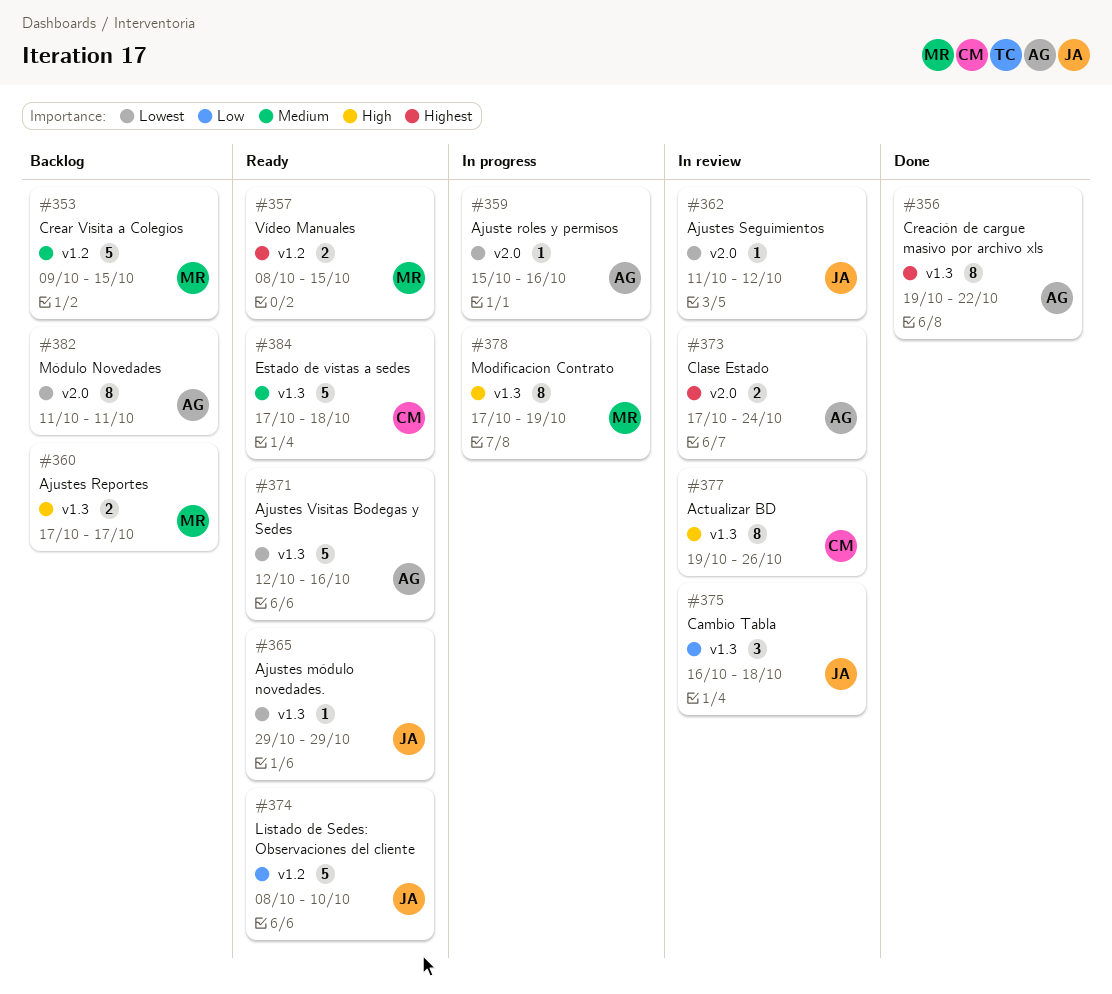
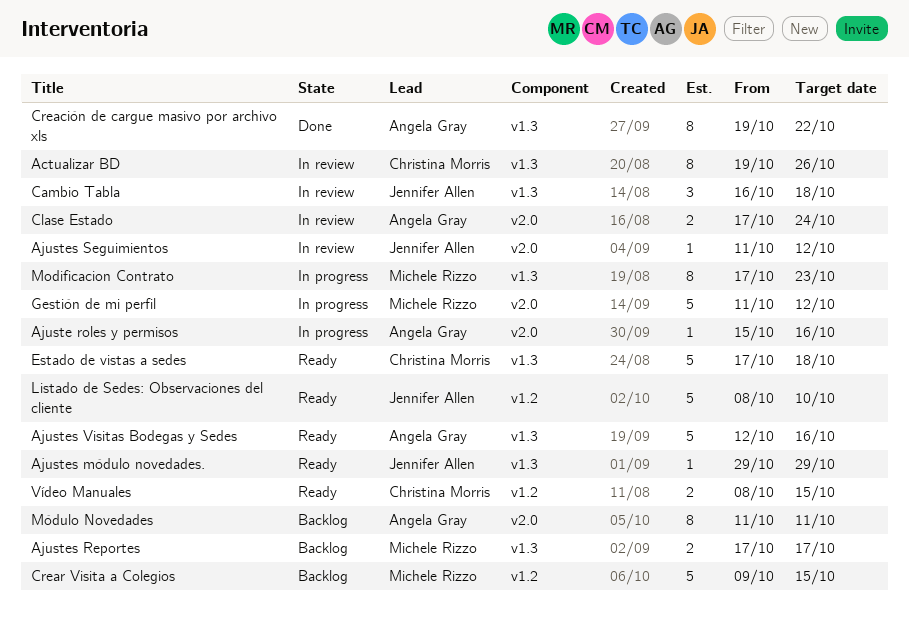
Gestión de mi perfil: none -> present
Modificacion Contrato, due: Oct 19 -> Oct 23
Vídeo Manuales, owner: Michele Rizzo -> Christina Morris

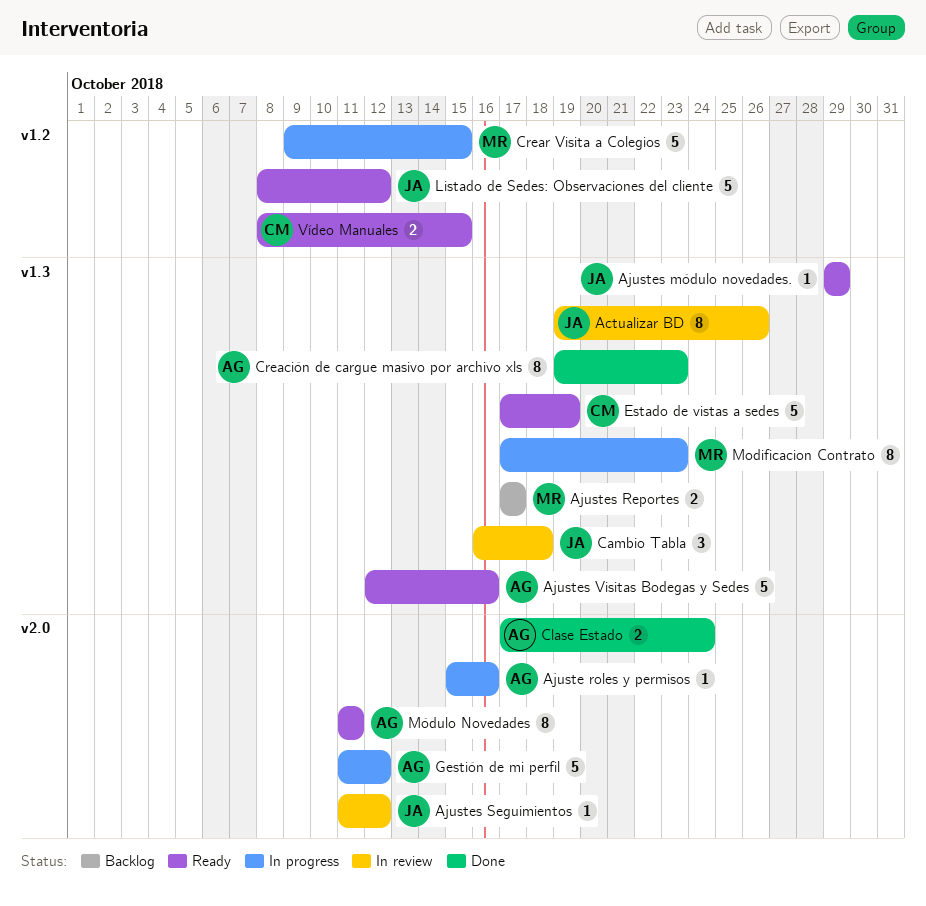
Actualizar BD, owner: Christina Morris -> Jennifer Allen
Clase Estado, status: In review -> Done
Creación de cargue masivo por archivo xls, due: Oct 22 -> Oct 23
Crear Visita a Colegios, status: Backlog -> In progress
Estado de vistas a sedes, due: Oct 18 -> Oct 19
Gestión de mi perfil, owner: Michele Rizzo -> Angela Gray
Listado de Sedes: Observaciones del cliente, due: Oct 10 -> Oct 12
Módulo Novedades, status: Backlog -> Ready

